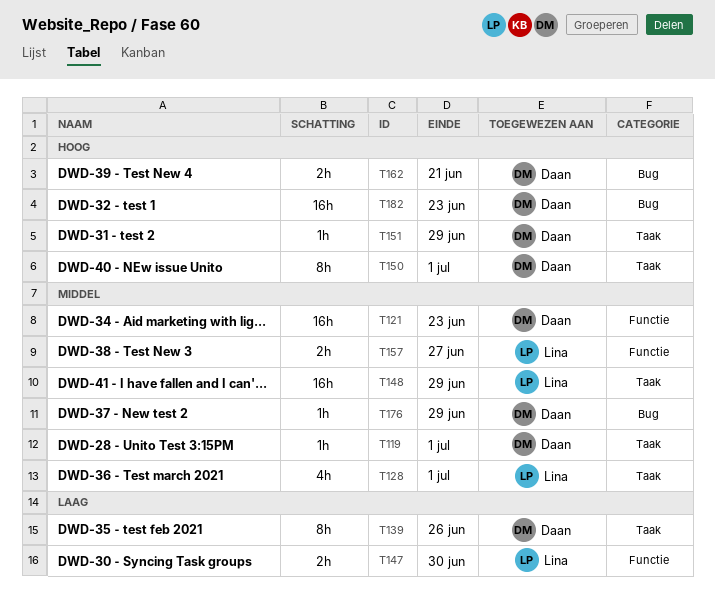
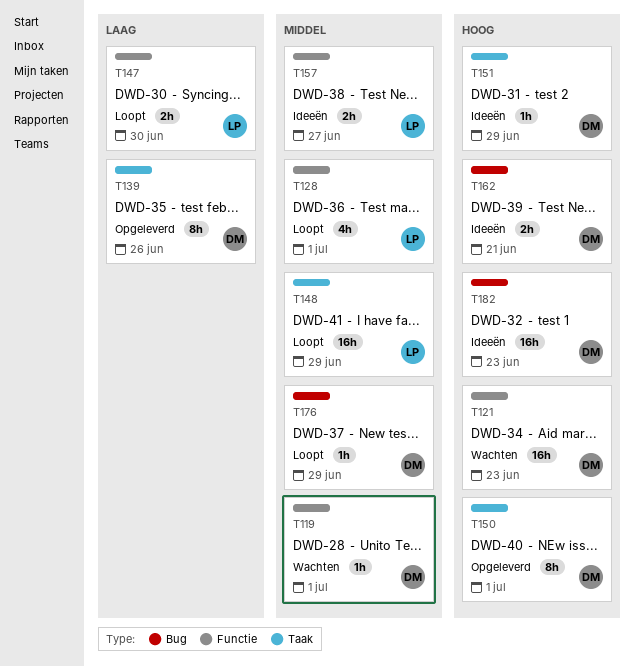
T119, label: Taak -> Functie
T121, priority: Middel -> Hoog
T128, label: Taak -> Functie

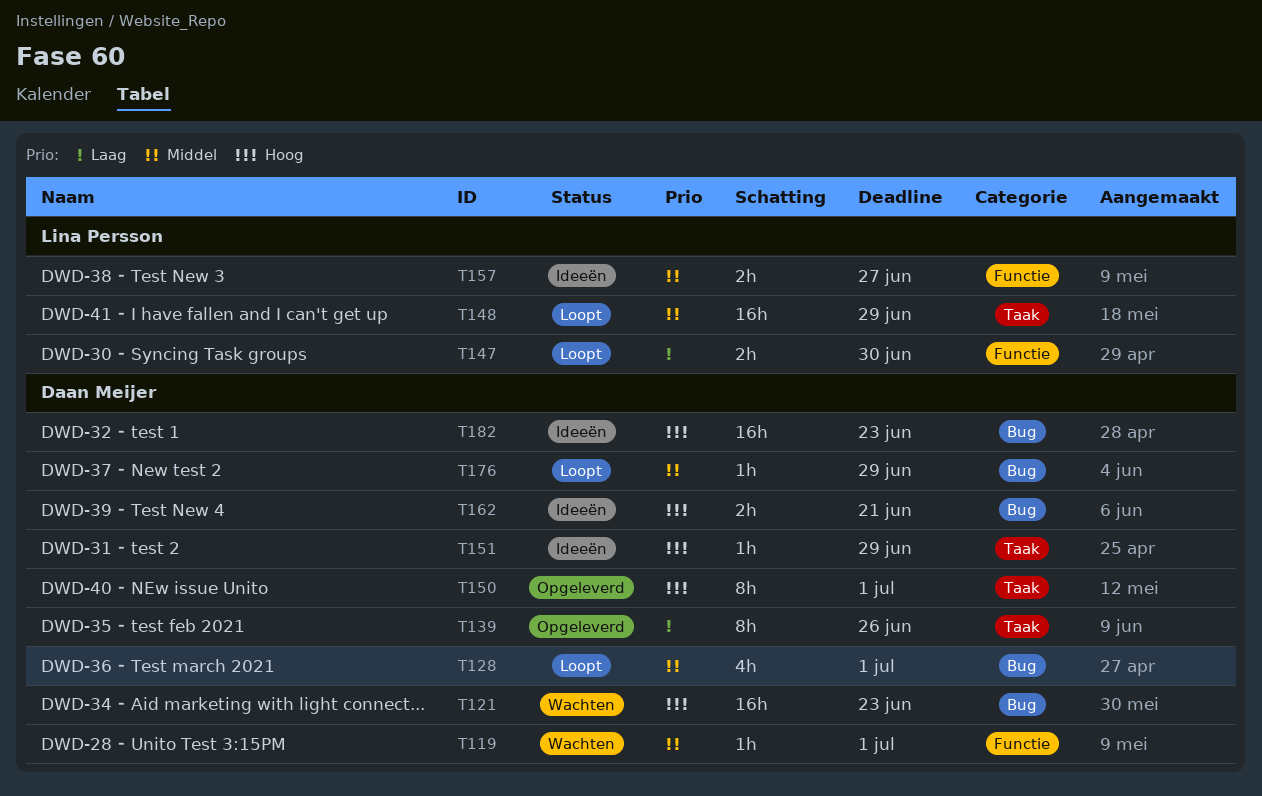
T121, label: Functie -> Bug
T128, owner: Lina Persson -> Daan Meijer
T128, label: Functie -> Bug

